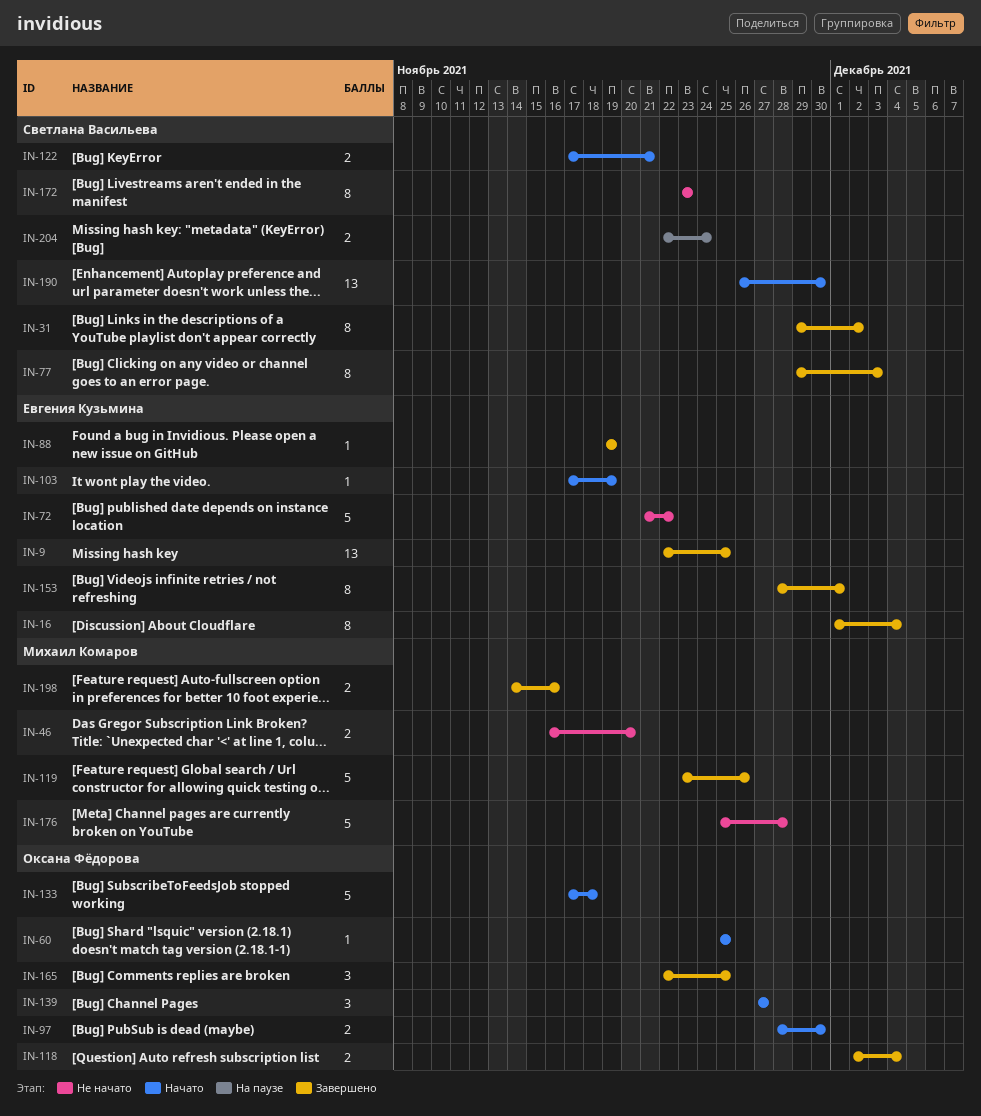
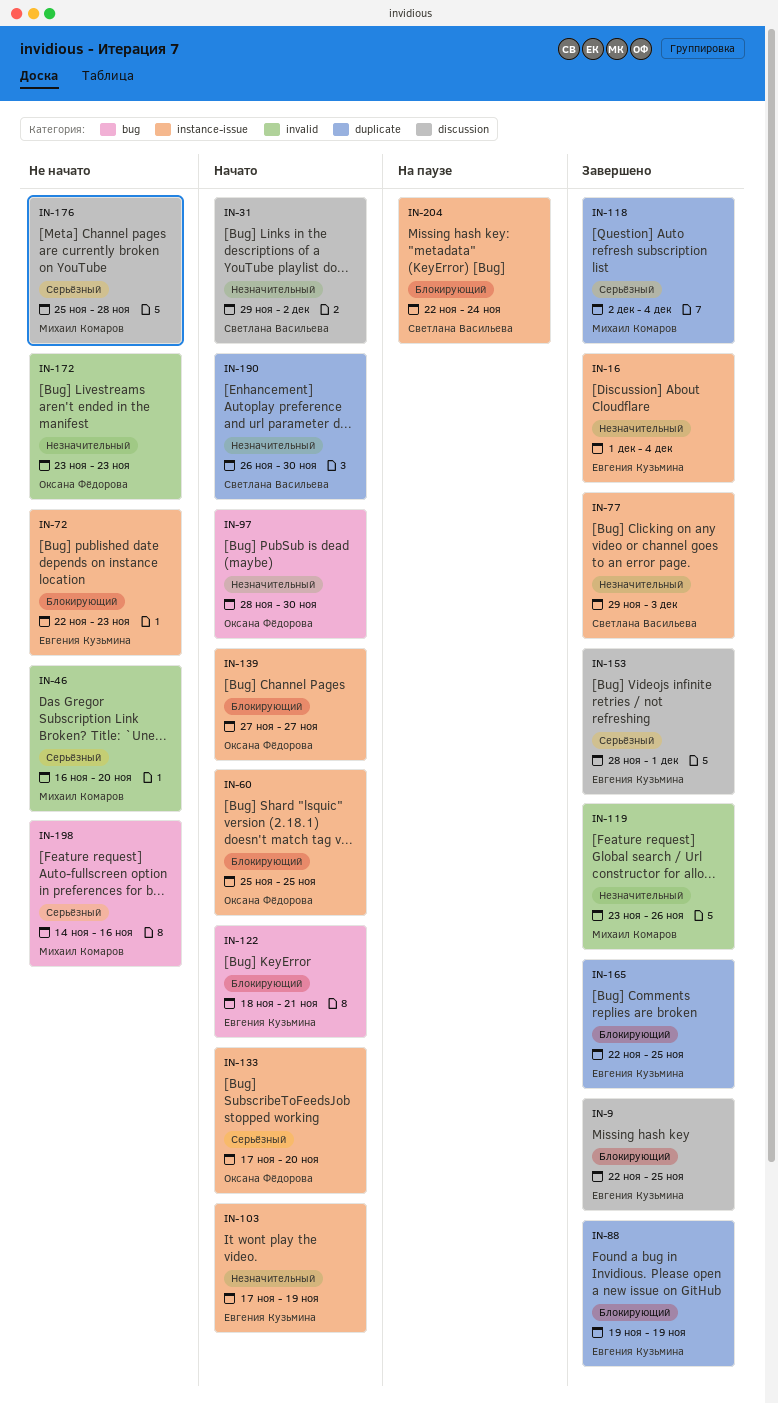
IN-31, status: Завершено -> Начато
IN-72, start: Nov 21 -> Nov 22
IN-72, due: Nov 22 -> Nov 23
IN-118, owner: Оксана Фёдорова -> Михаил Комаров
IN-122, owner: Светлана Васильева -> Евгения Кузьмина
IN-122, start: Nov 17 -> Nov 18
IN-133, due: Nov 18 -> Nov 20
IN-165, owner: Оксана Фёдорова -> Евгения Кузьмина
IN-172, owner: Светлана Васильева -> Оксана Фёдорова
IN-198, status: Завершено -> Не начато

